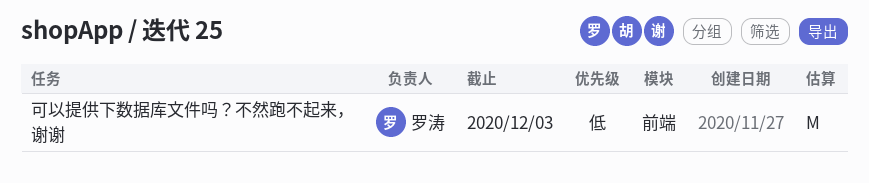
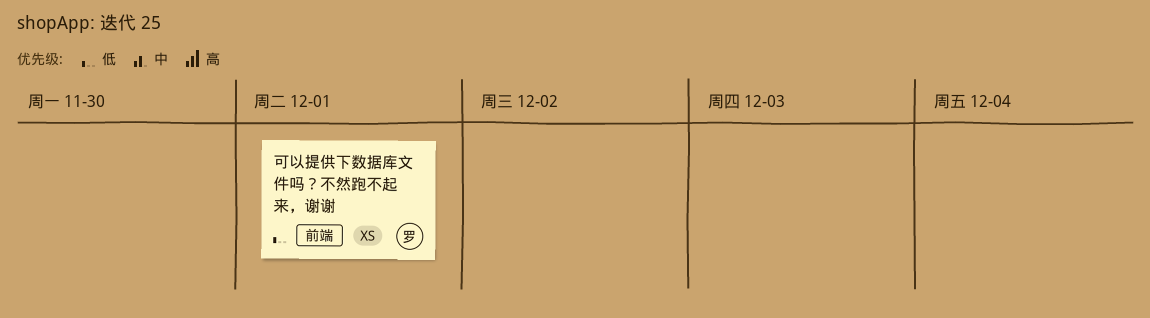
可以提供下数据库文件吗？不然跑不起来，谢谢, estimate: M -> XS
可以提供下数据库文件吗？不然跑不起来，谢谢, due: Dec 3 -> Dec 1

